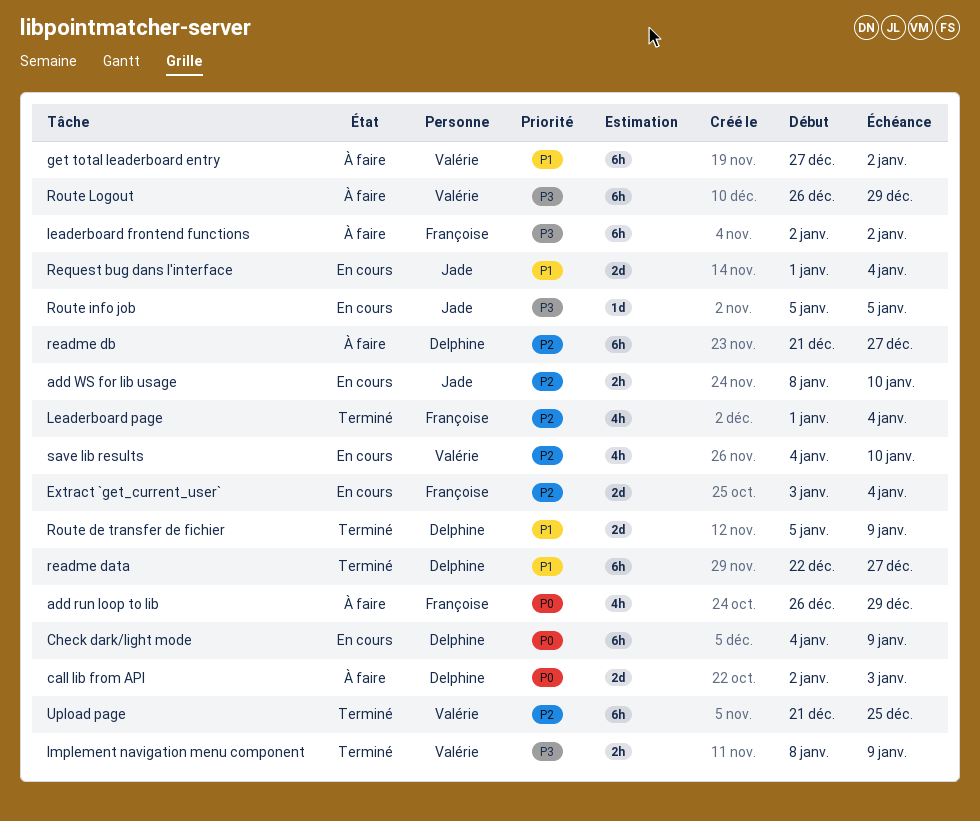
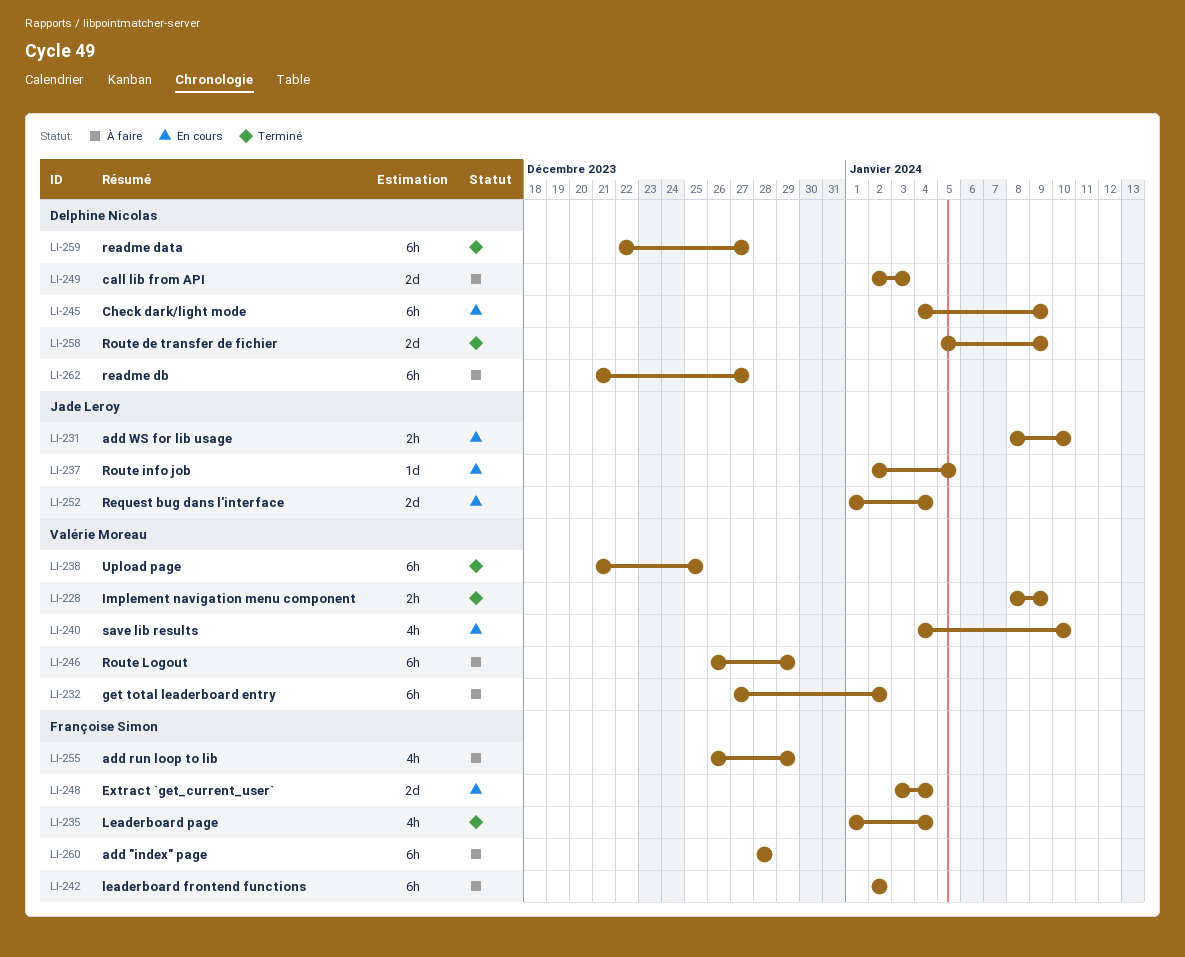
add "index" page: none -> present
Route info job, start: Jan 5 -> Jan 2

